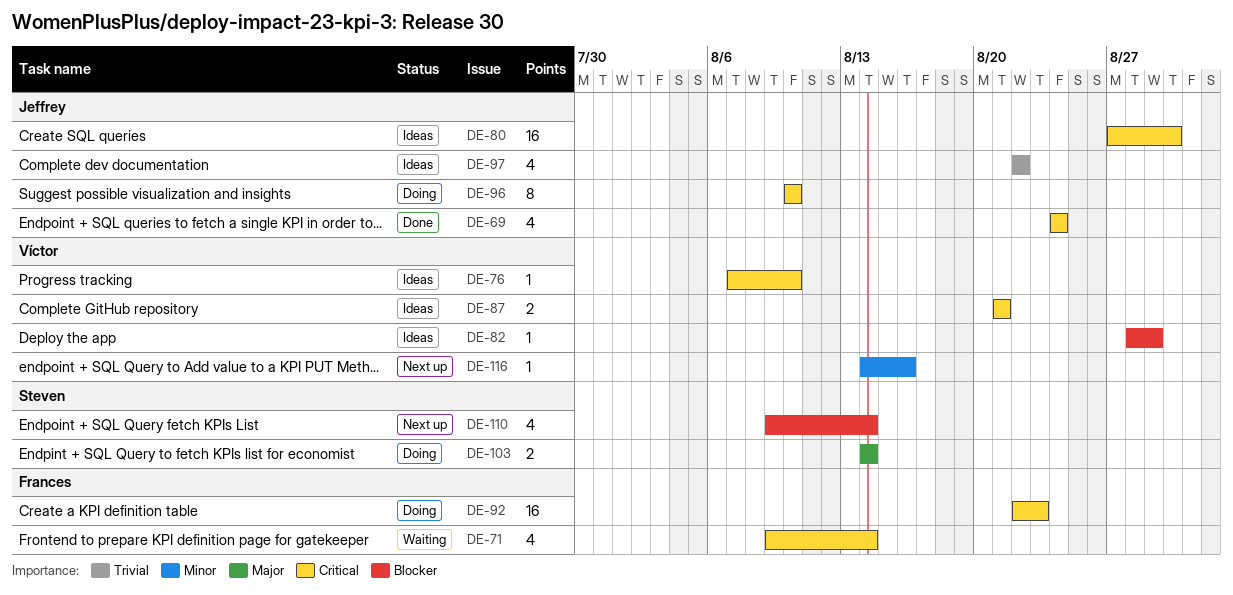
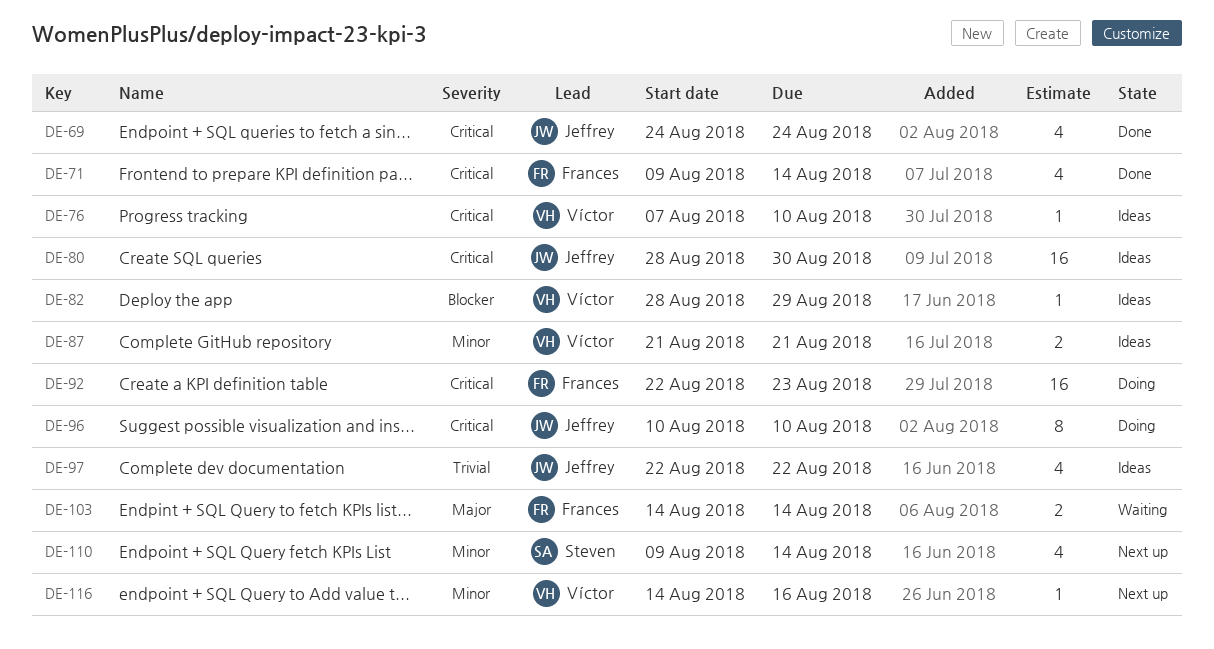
DE-71, status: Waiting -> Done
DE-80, start: Aug 27 -> Aug 28
DE-87, priority: Critical -> Minor
DE-103, status: Doing -> Waiting
DE-103, owner: Steven -> Frances
DE-110, priority: Blocker -> Minor

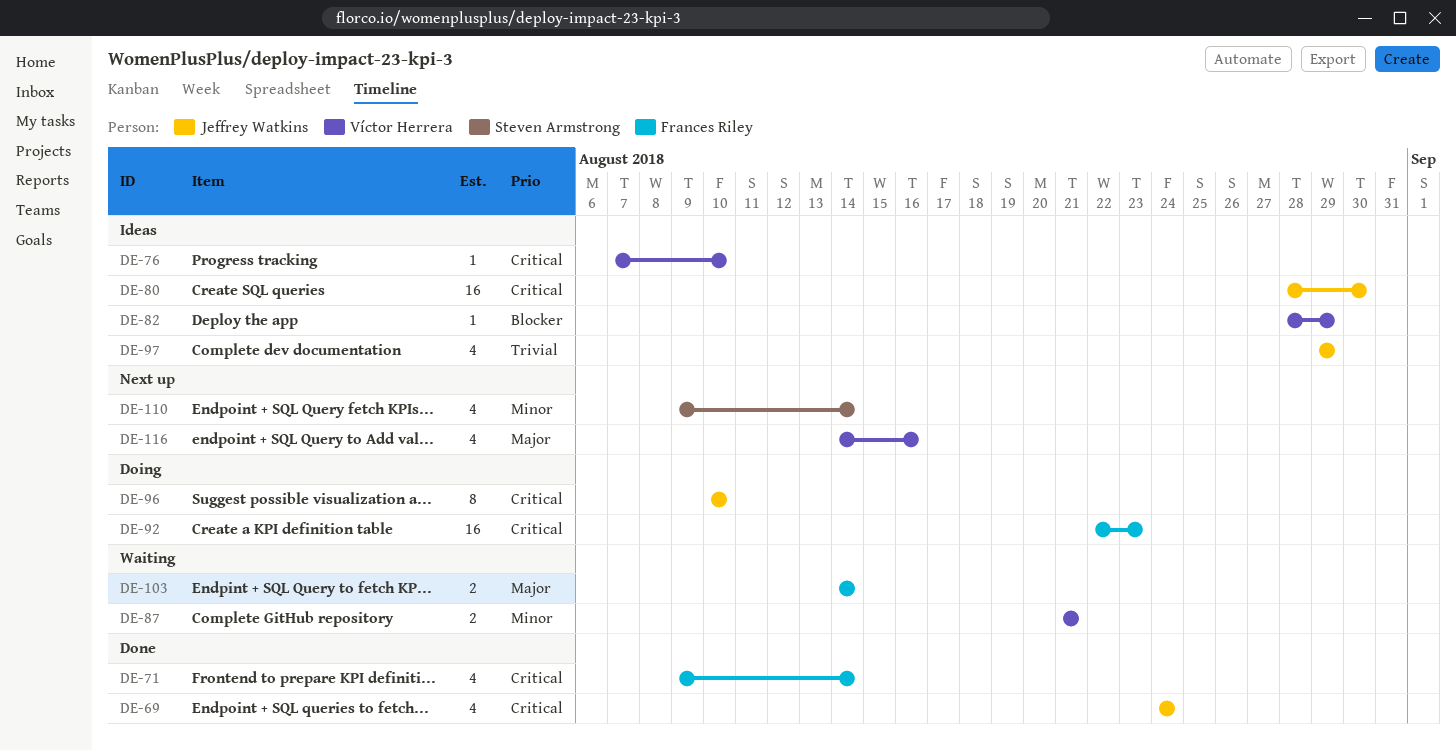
DE-87, status: Ideas -> Waiting
DE-97, start: Aug 22 -> Aug 29
DE-97, due: Aug 22 -> Aug 29
DE-116, priority: Minor -> Major
DE-116, estimate: 1 -> 4

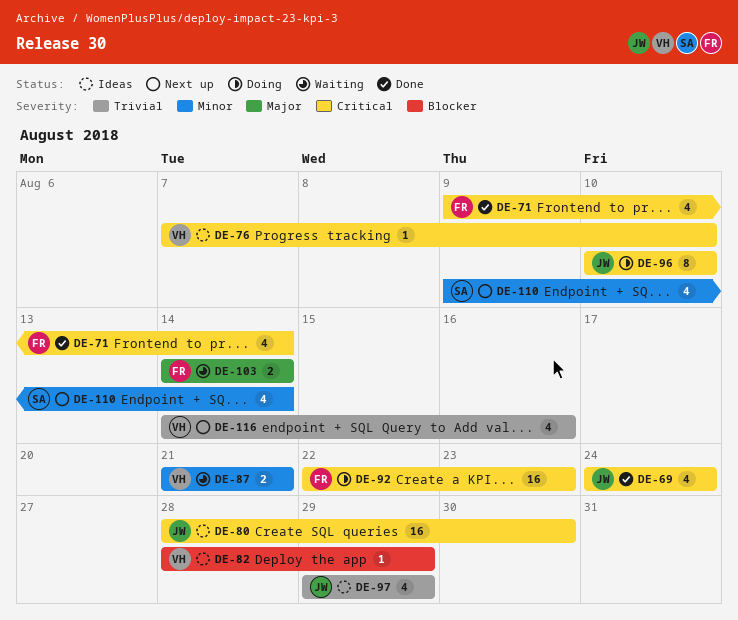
DE-116, priority: Major -> Trivial

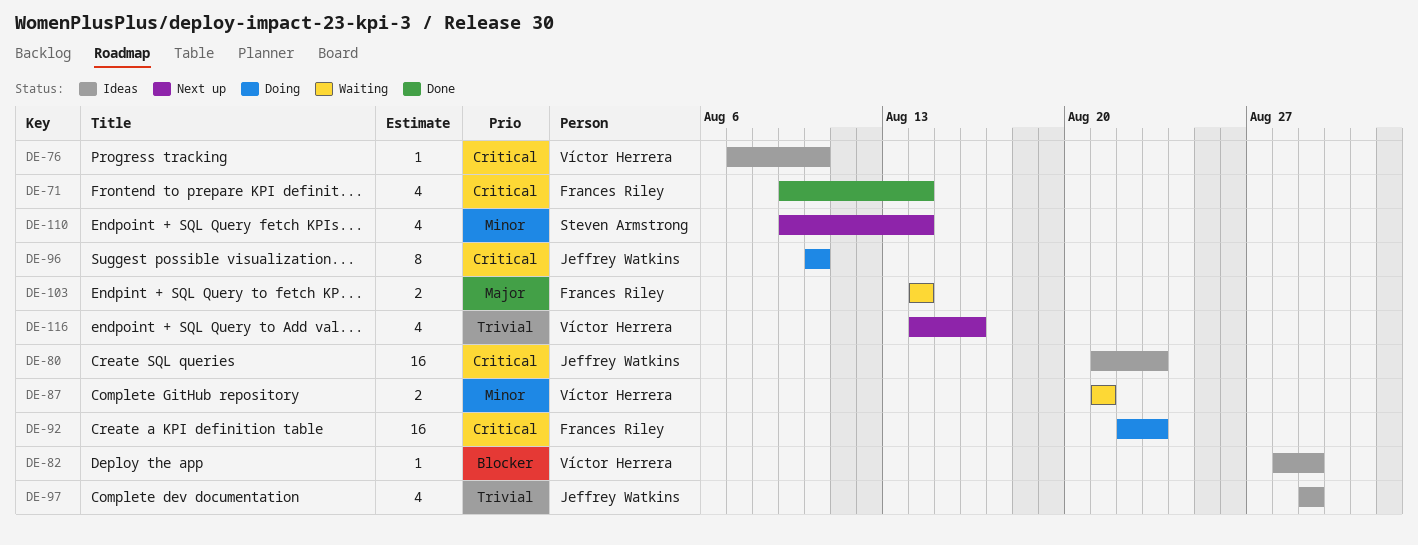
DE-69: present -> none
DE-80, start: Aug 28 -> Aug 21
DE-80, due: Aug 30 -> Aug 23

